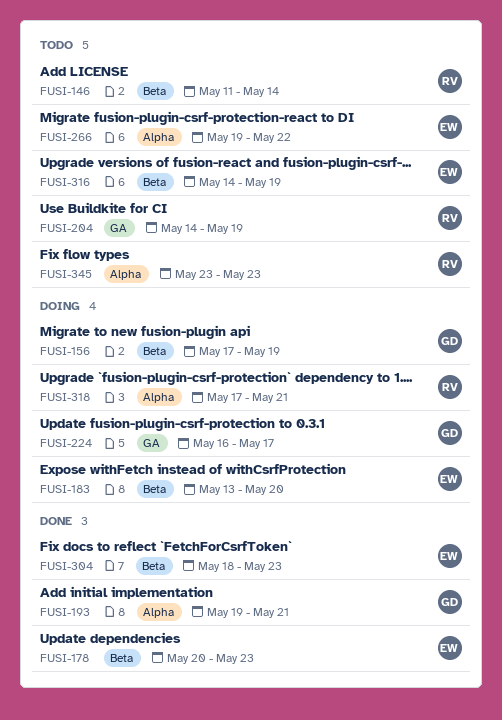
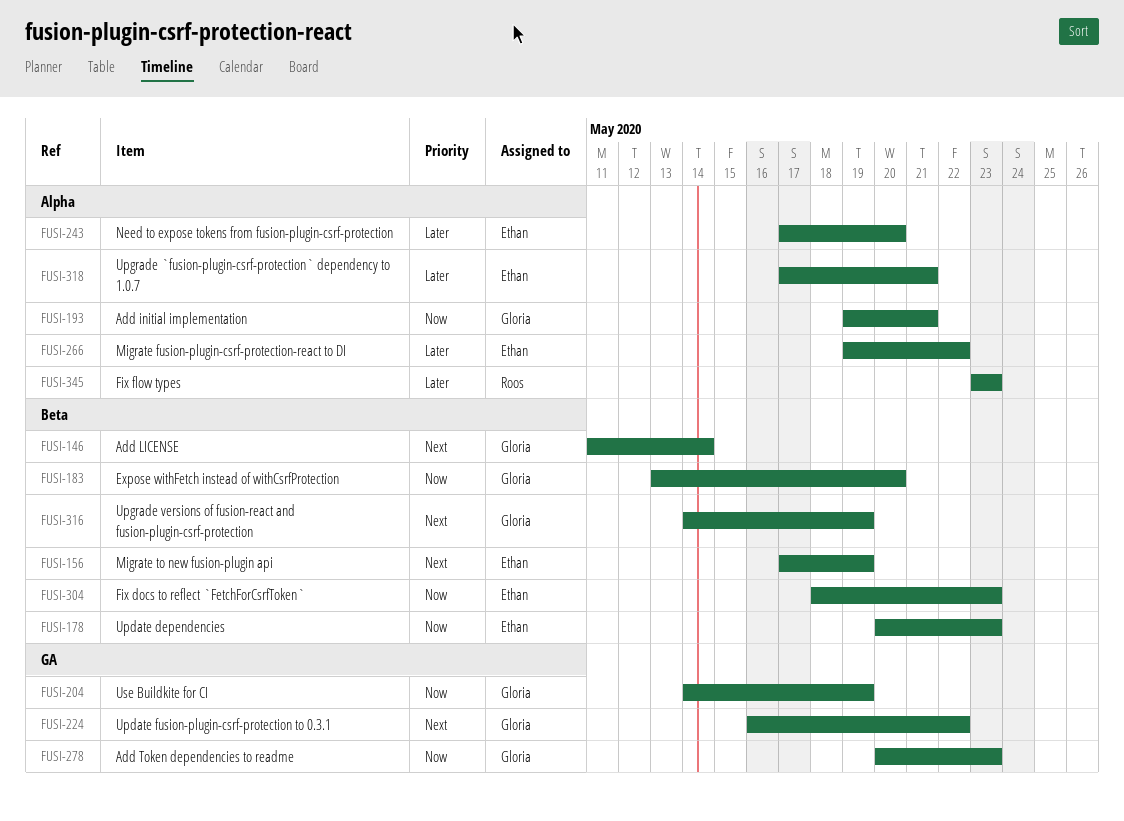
FUSI-146, owner: Roos -> Gloria
FUSI-156, owner: Gloria -> Ethan
FUSI-183, owner: Ethan -> Gloria
FUSI-204, owner: Roos -> Gloria
FUSI-224, due: May 17 -> May 22
FUSI-243: none -> present
FUSI-278: none -> present
FUSI-316, owner: Ethan -> Gloria
FUSI-318, owner: Roos -> Ethan

